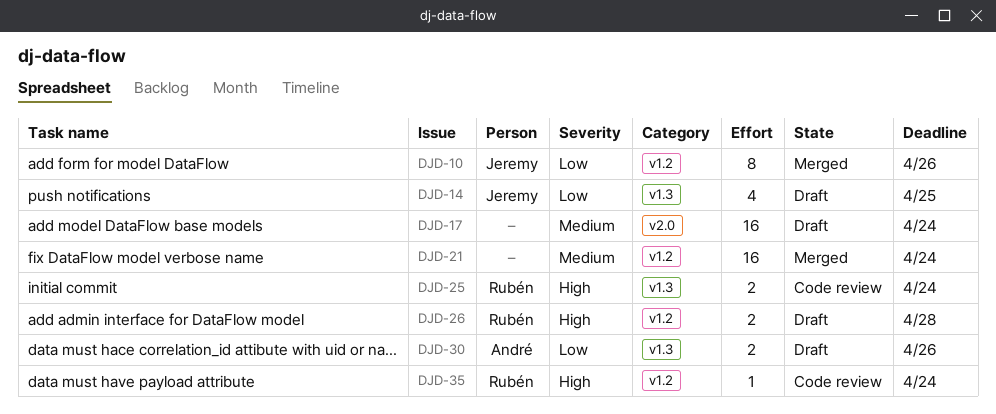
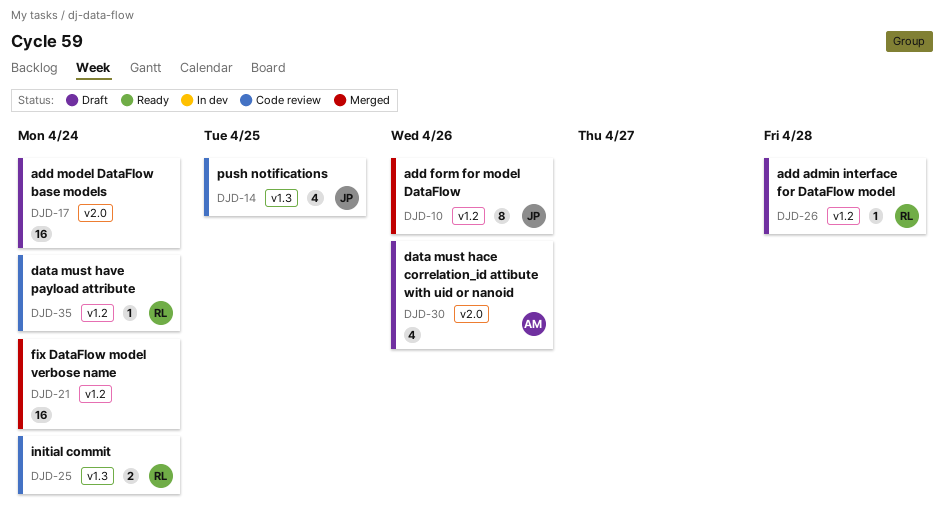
DJD-14, status: Draft -> Code review
DJD-26, estimate: 2 -> 1
DJD-30, label: v1.3 -> v2.0
DJD-30, estimate: 2 -> 4

